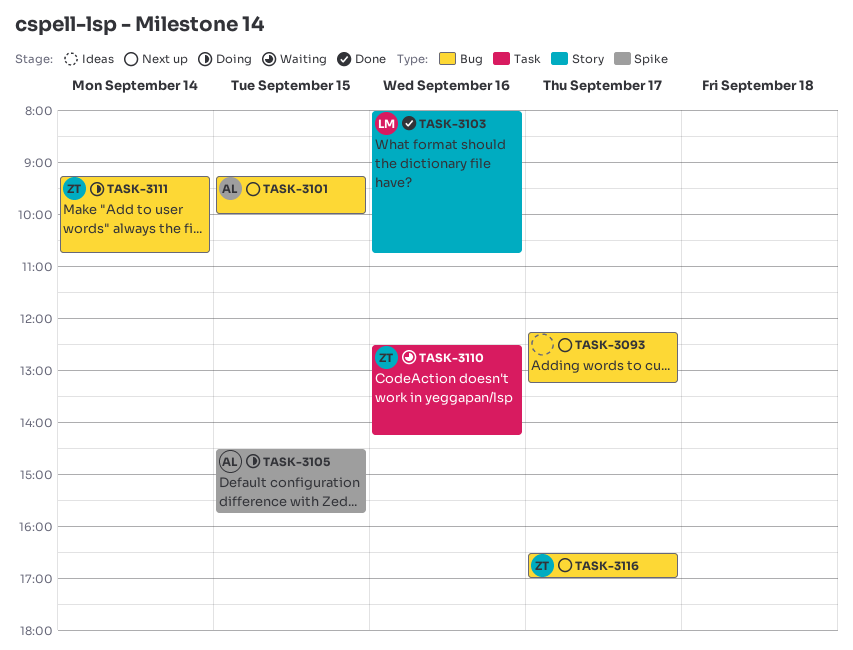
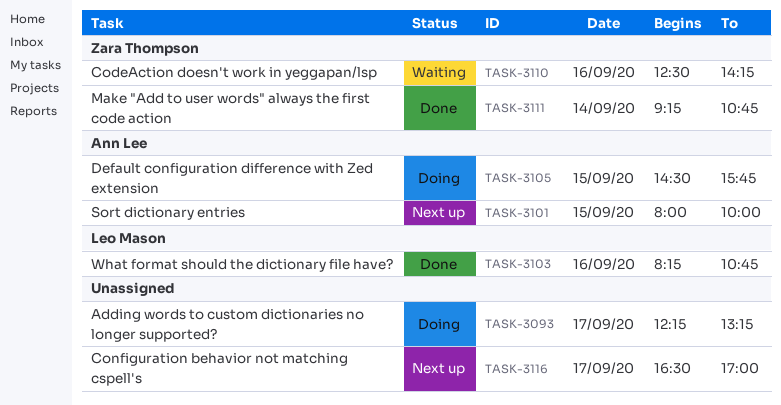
TASK-3093, status: Next up -> Doing
TASK-3101, begins: 09:15 -> 08:00
TASK-3103, begins: 08:00 -> 08:15
TASK-3111, status: Doing -> Done
TASK-3116, owner: Zara Thompson -> none

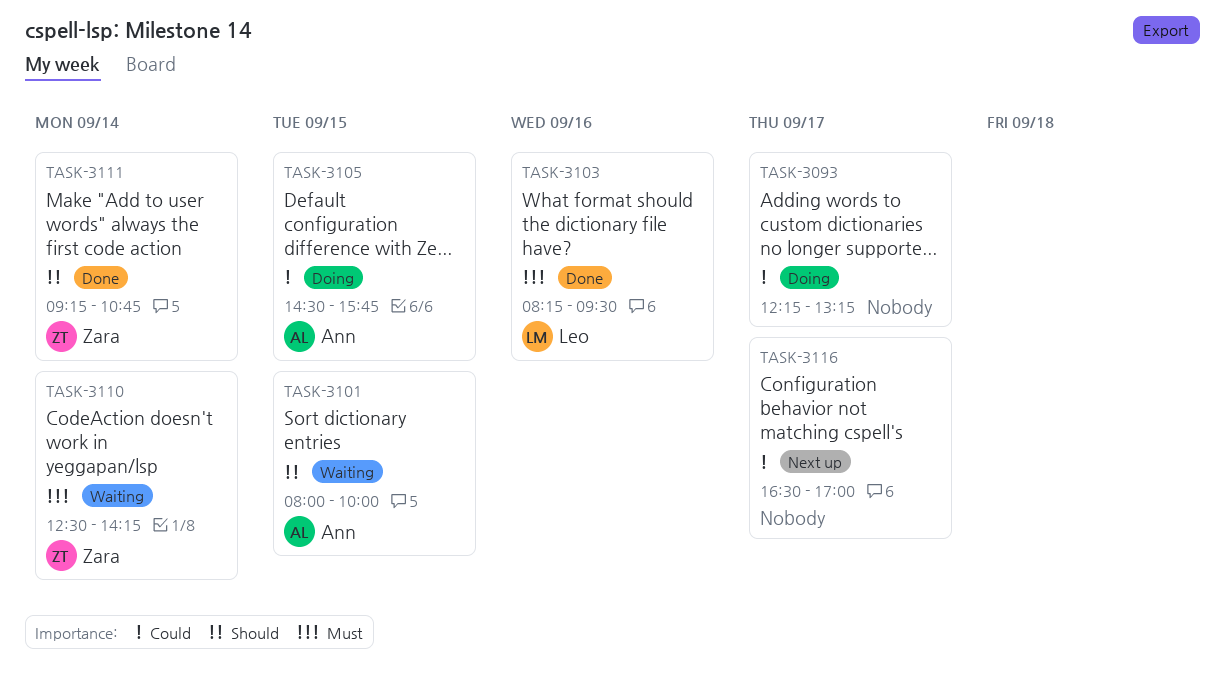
TASK-3101, status: Next up -> Waiting
TASK-3103, ends: 10:45 -> 09:30
TASK-3110, day: Sep 16 -> Sep 14

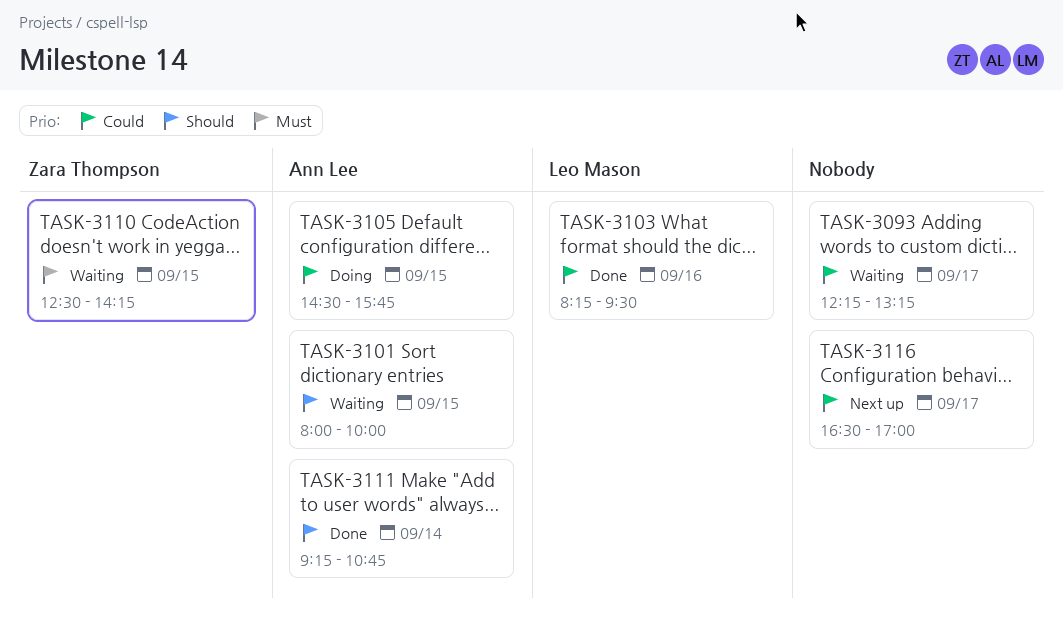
TASK-3093, status: Doing -> Waiting
TASK-3103, priority: Must -> Could
TASK-3110, day: Sep 14 -> Sep 15
TASK-3111, owner: Zara Thompson -> Ann Lee

